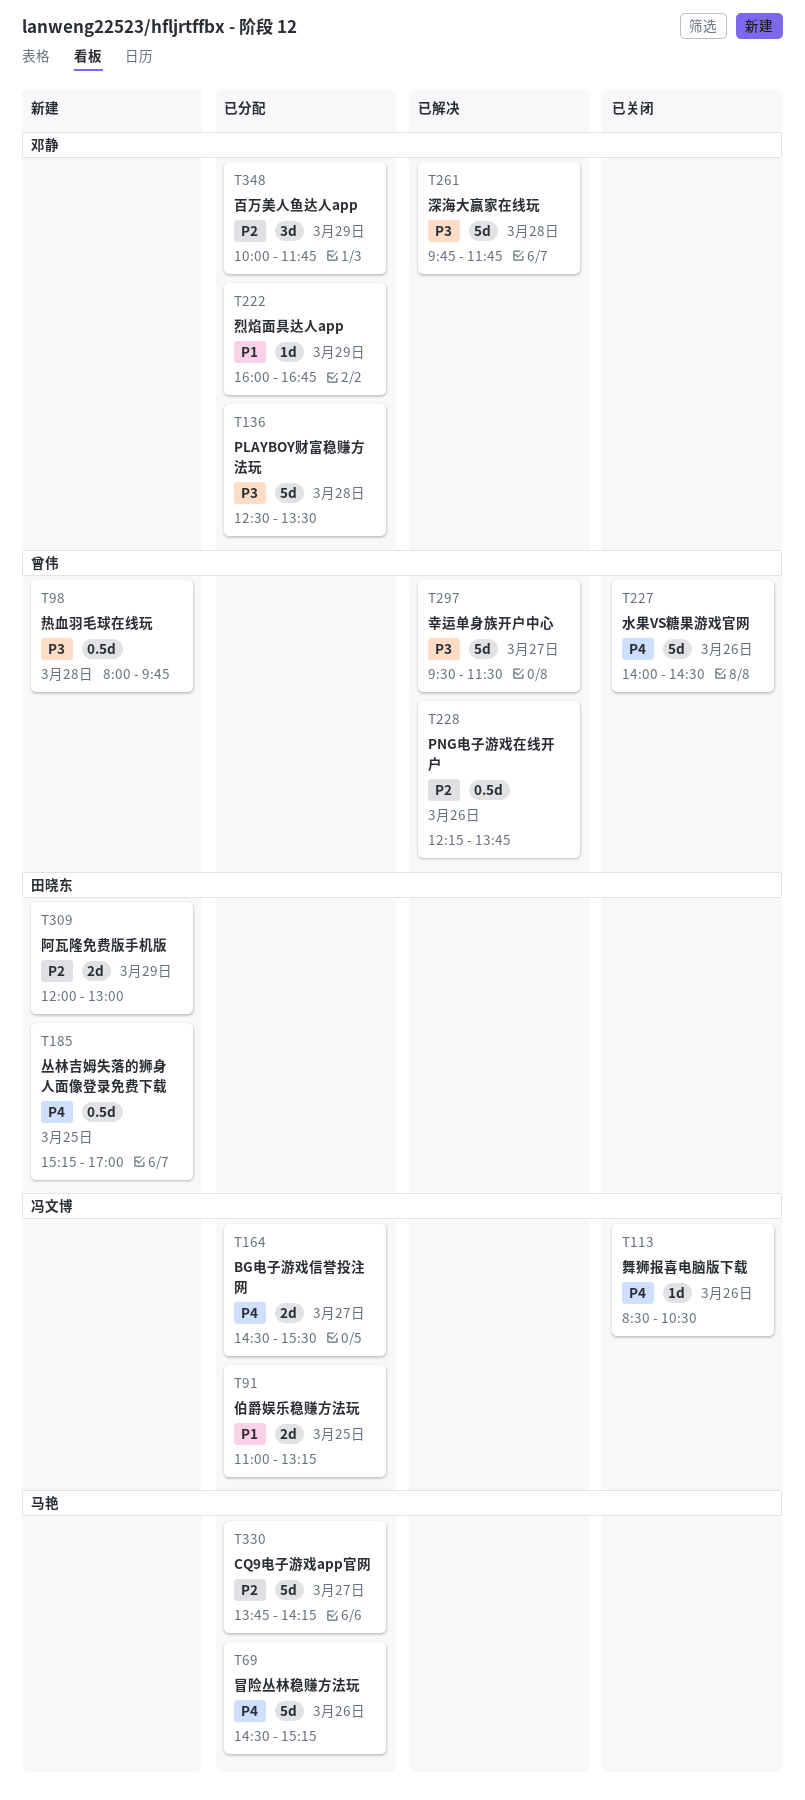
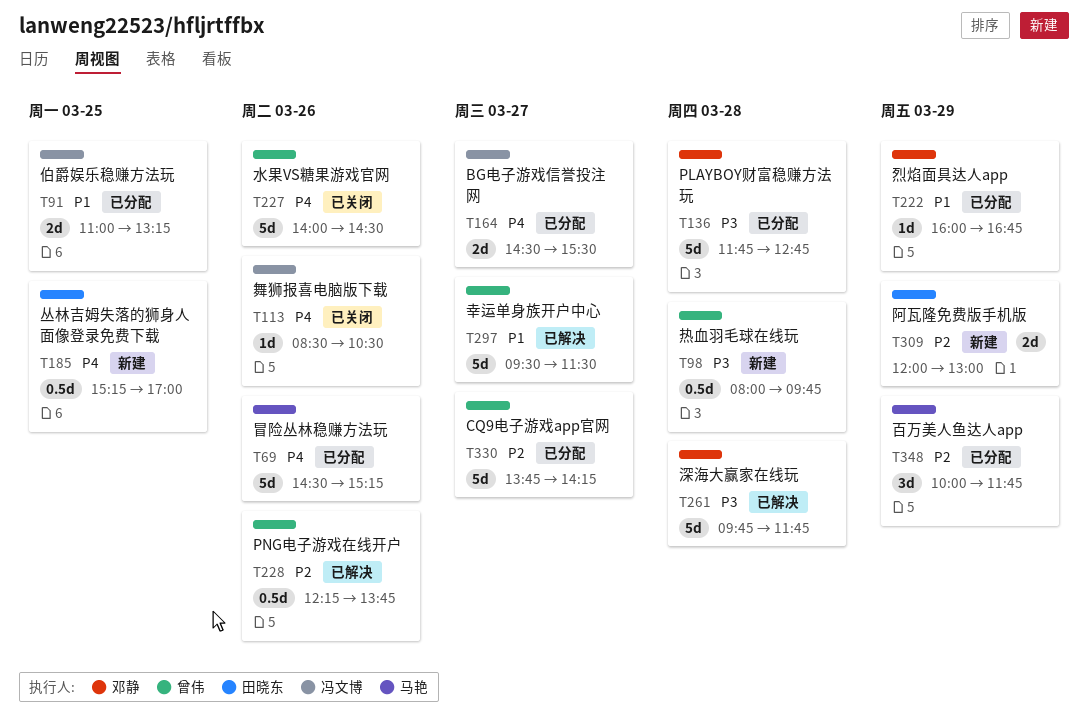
T136, begins: 12:30 -> 11:45
T136, ends: 13:30 -> 12:45
T297, priority: P3 -> P1
T330, owner: 马艳 -> 曾伟
T348, owner: 邓静 -> 马艳

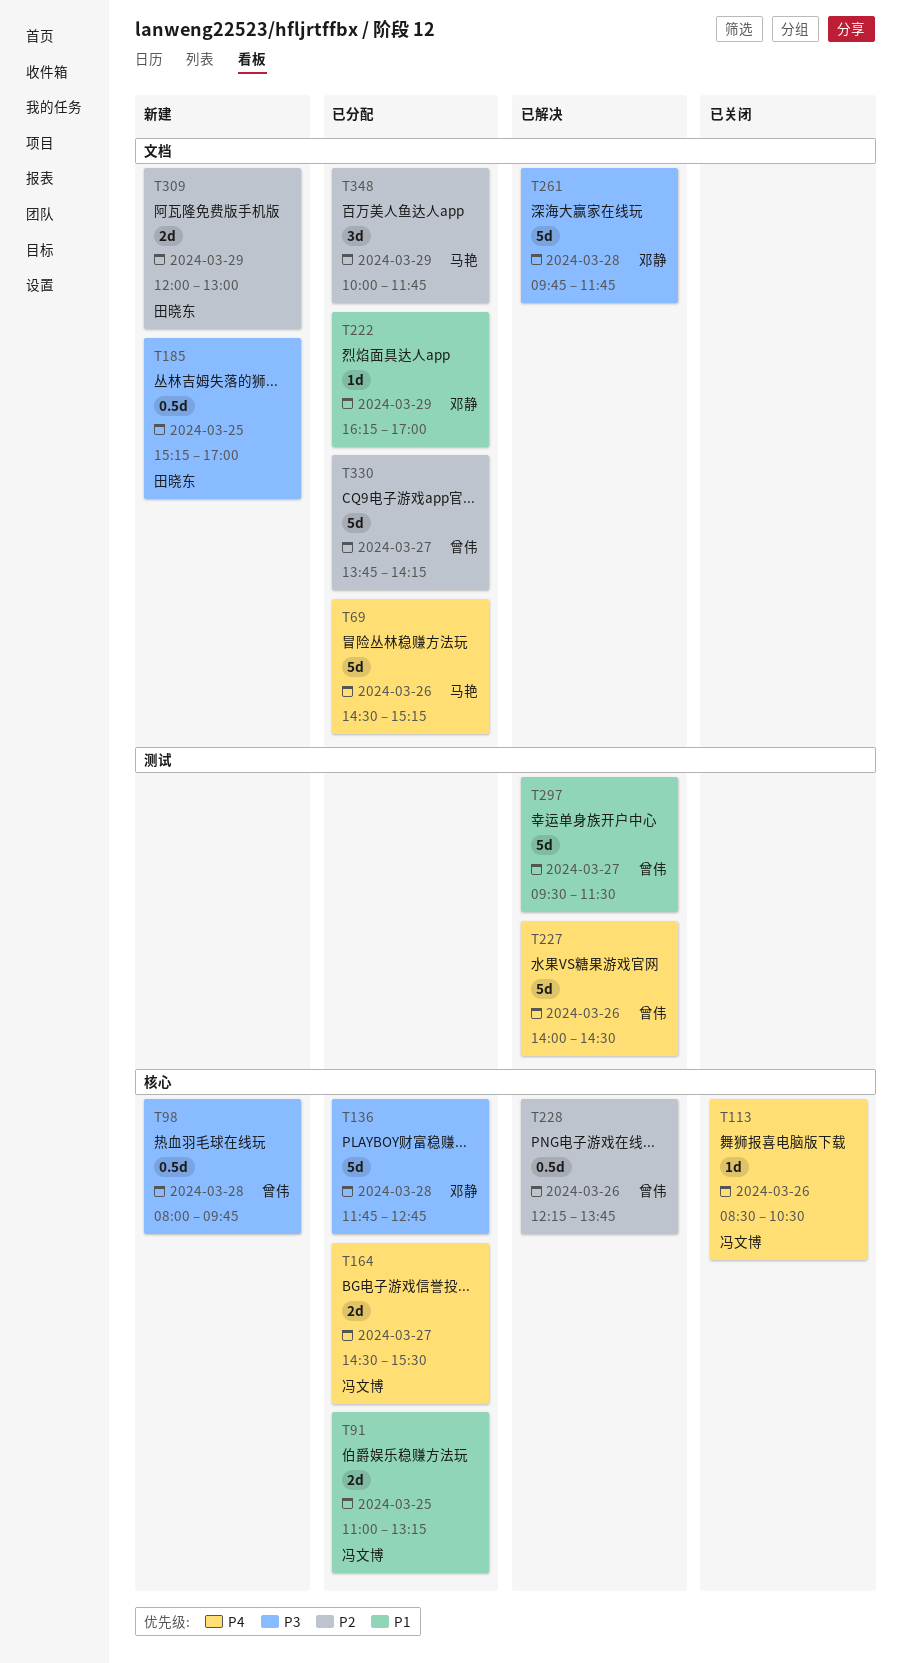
T185, priority: P4 -> P3
T222, begins: 16:00 -> 16:15
T222, ends: 16:45 -> 17:00
T227, status: 已关闭 -> 已解决

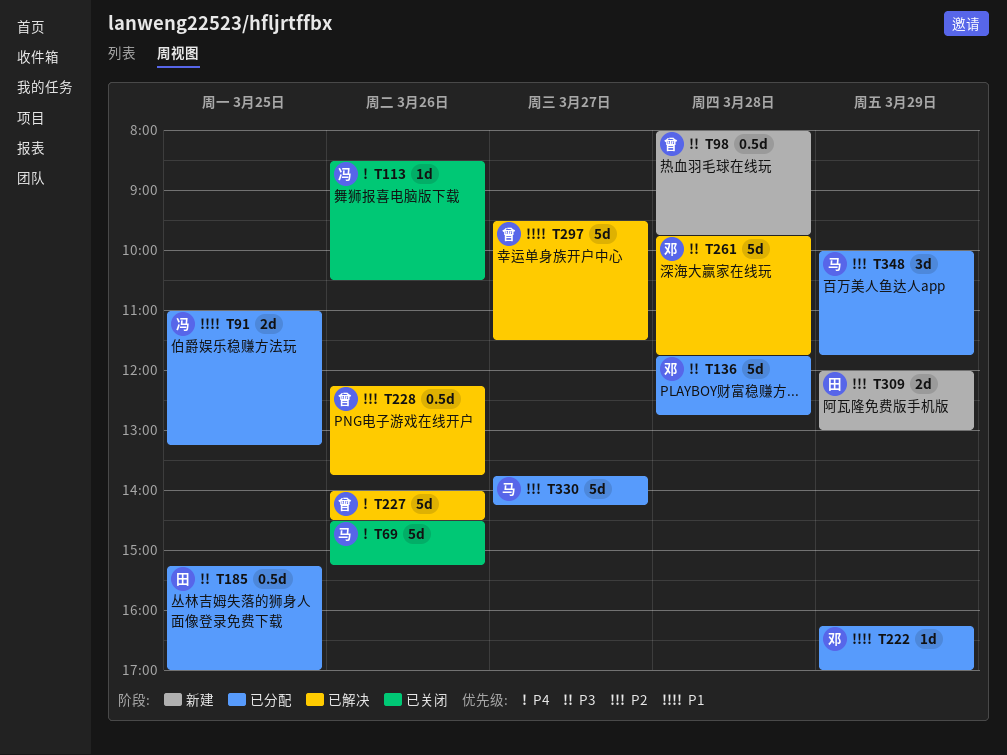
T69, status: 已分配 -> 已关闭
T164: present -> none
T185, status: 新建 -> 已分配
T330, owner: 曾伟 -> 马艳

